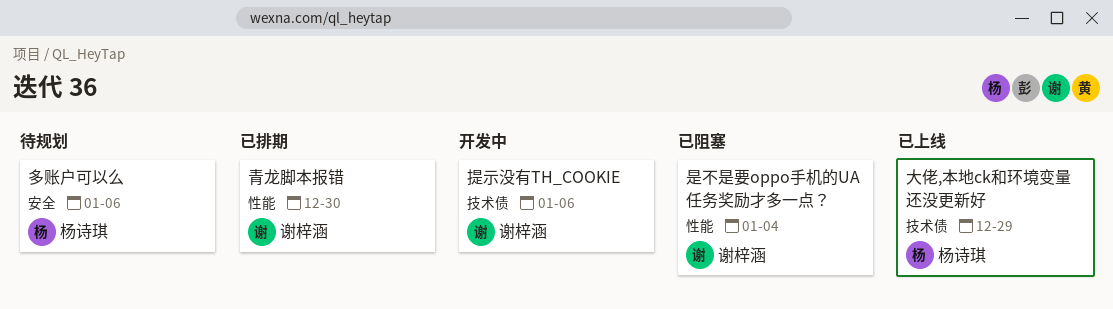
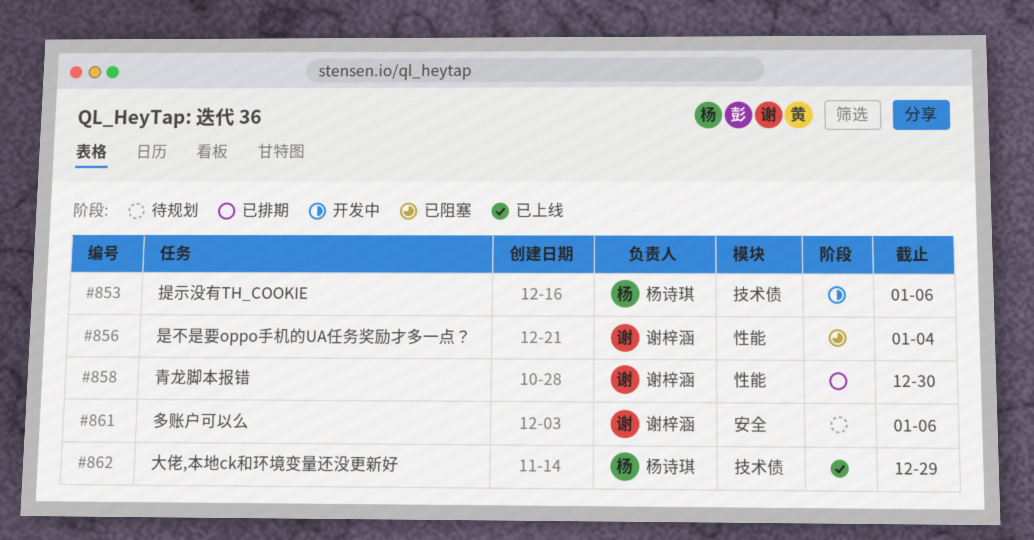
多账户可以么, owner: 杨诗琪 -> 谢梓涵
提示没有TH_COOKIE, owner: 谢梓涵 -> 杨诗琪

